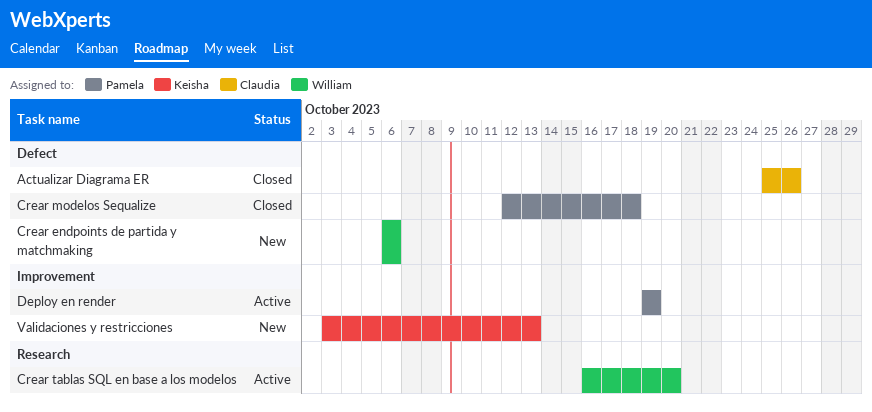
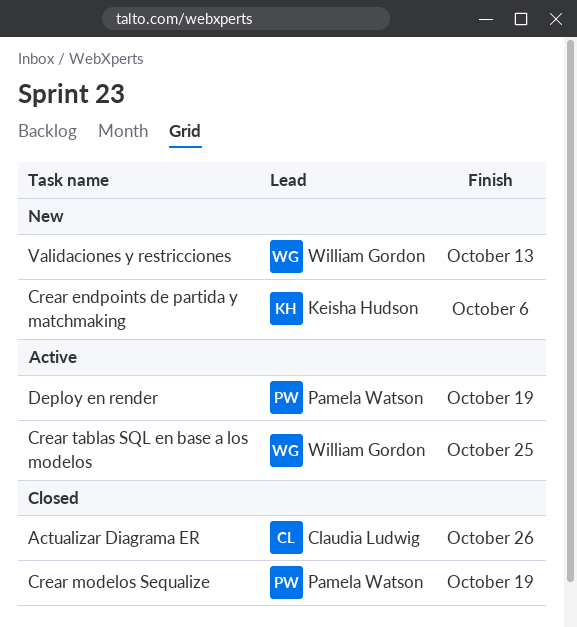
Crear endpoints de partida y matchmaking, owner: William Gordon -> Keisha Hudson
Crear modelos Sequalize, due: Oct 18 -> Oct 19
Crear tablas SQL en base a los modelos, due: Oct 20 -> Oct 25
Validaciones y restricciones, owner: Keisha Hudson -> William Gordon

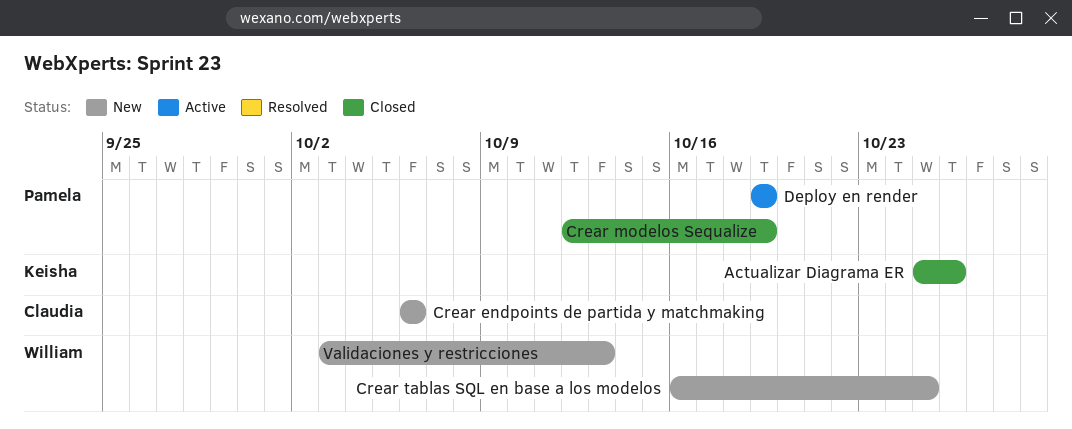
Actualizar Diagrama ER, owner: Claudia Ludwig -> Keisha Hudson
Crear endpoints de partida y matchmaking, owner: Keisha Hudson -> Claudia Ludwig
Crear tablas SQL en base a los modelos, status: Active -> New

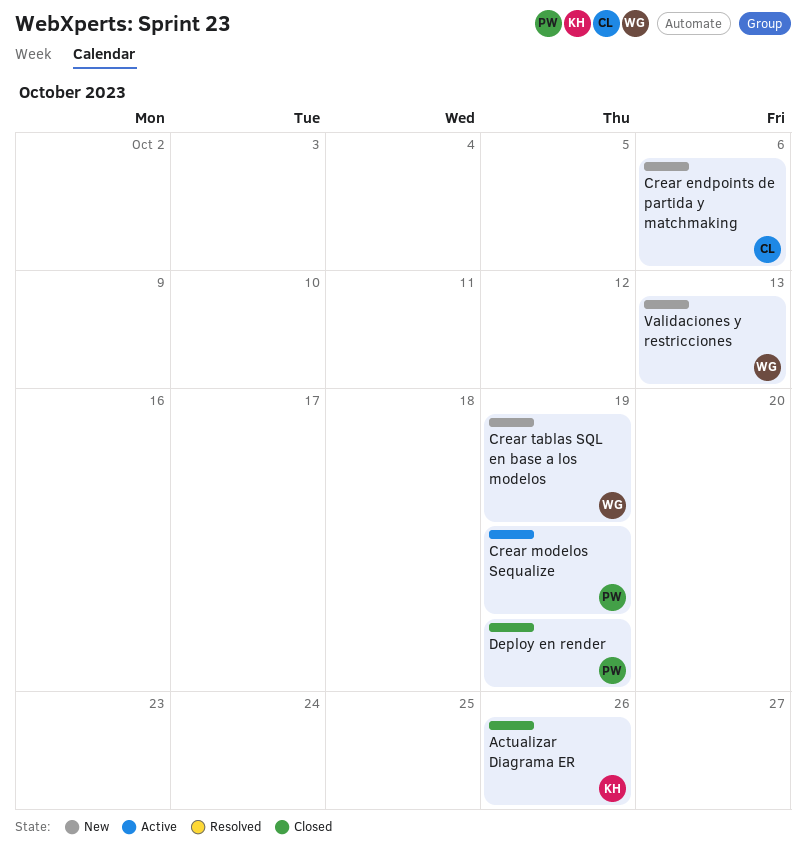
Crear modelos Sequalize, status: Closed -> Active
Crear tablas SQL en base a los modelos, due: Oct 25 -> Oct 19
Deploy en render, status: Active -> Closed

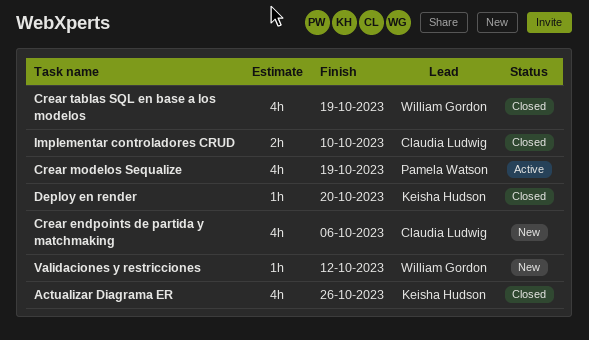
Crear tablas SQL en base a los modelos, status: New -> Closed
Deploy en render, owner: Pamela Watson -> Keisha Hudson
Deploy en render, due: Oct 19 -> Oct 20
Implementar controladores CRUD: none -> present
Validaciones y restricciones, due: Oct 13 -> Oct 12

